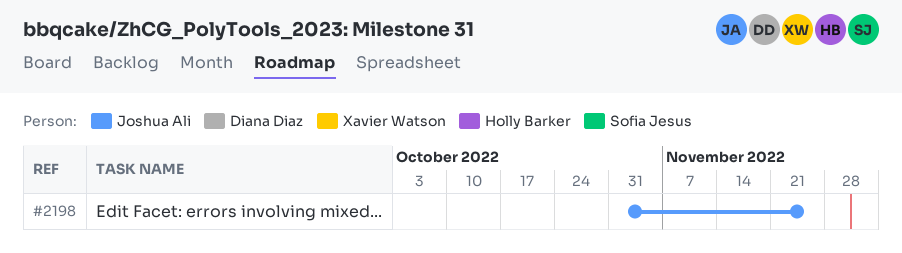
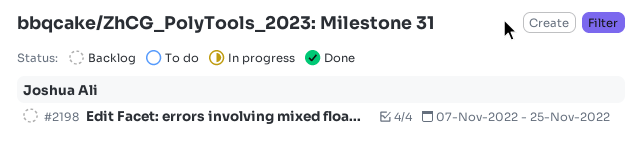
#2198, start: Oct 31 -> Nov 7

